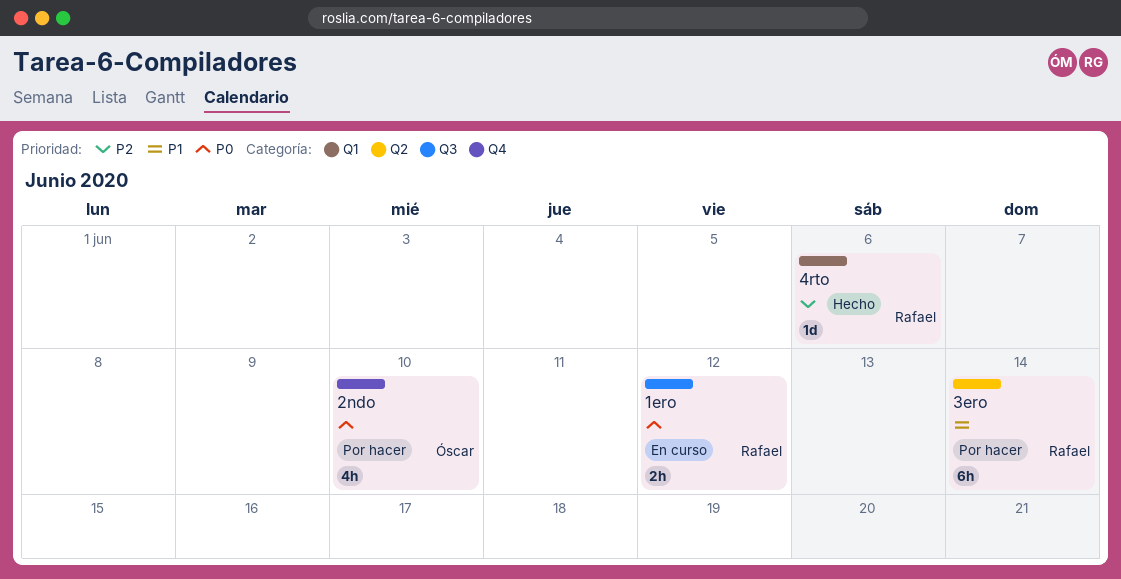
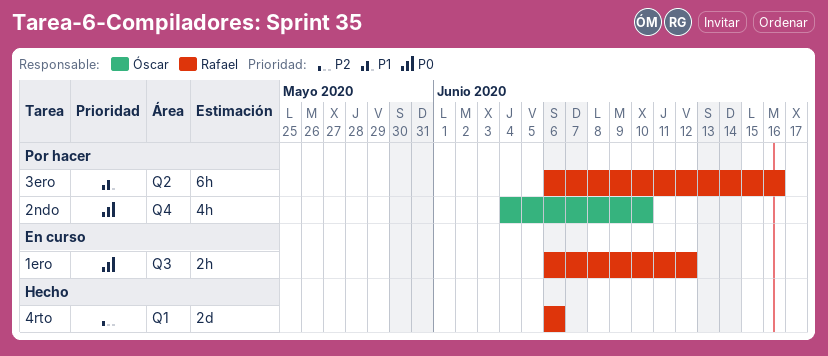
3ero, due: Jun 14 -> Jun 16
4rto, estimate: 1d -> 2d

